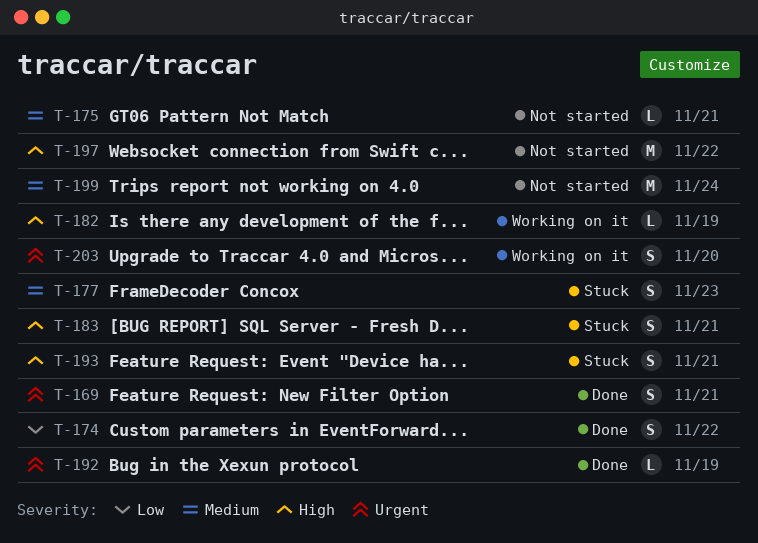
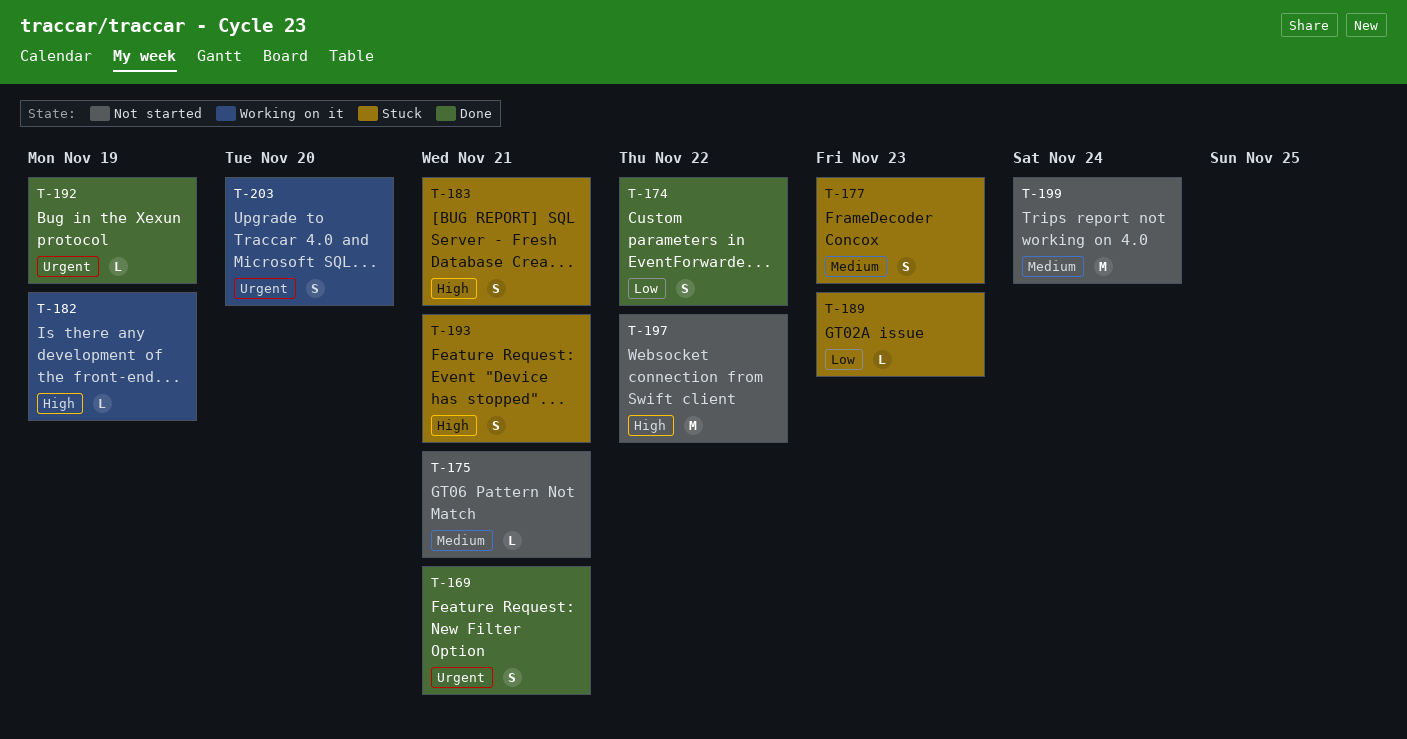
T-189: none -> present

